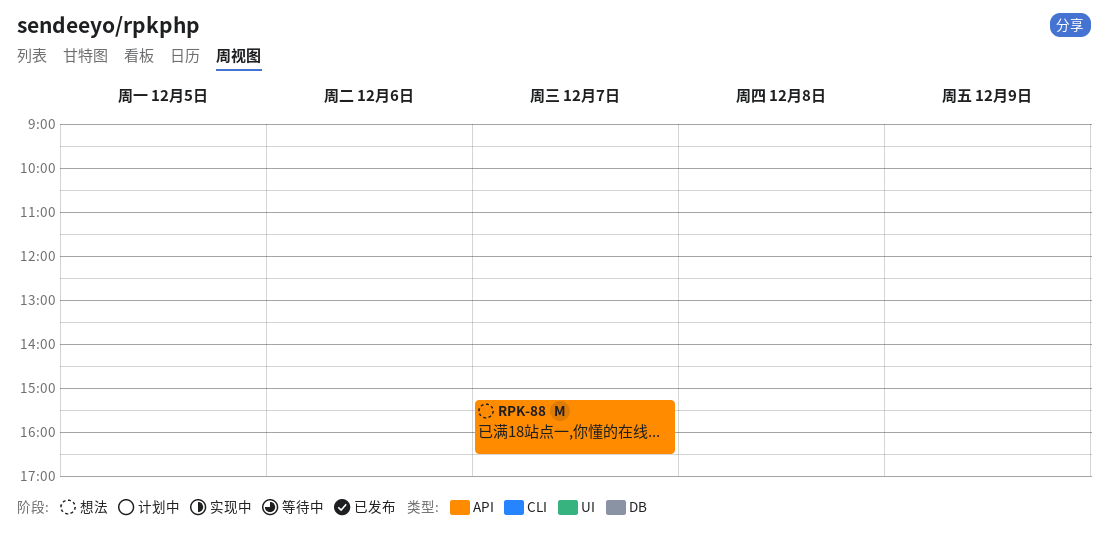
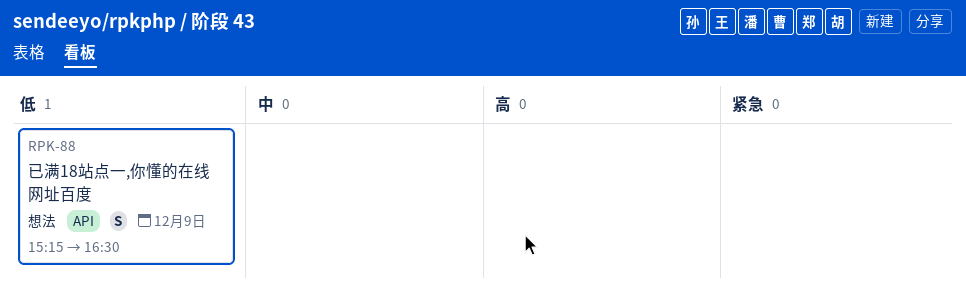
RPK-88, estimate: M -> S
RPK-88, day: Dec 7 -> Dec 9

